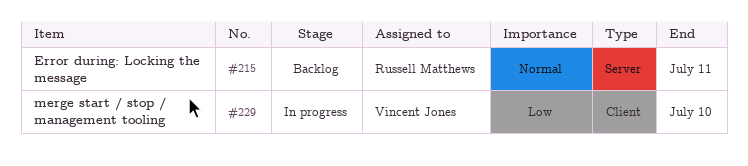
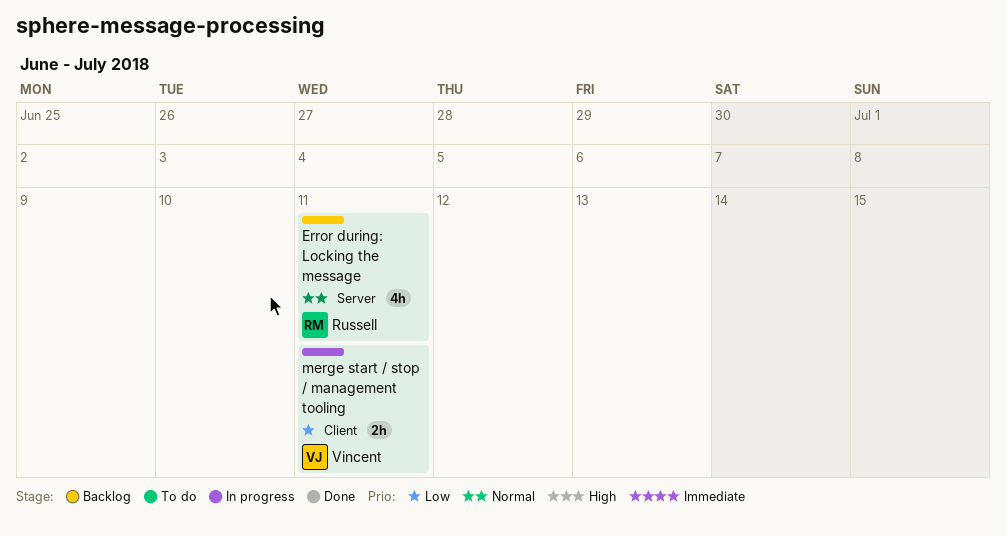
merge start / stop / management tooling, due: Jul 10 -> Jul 11

